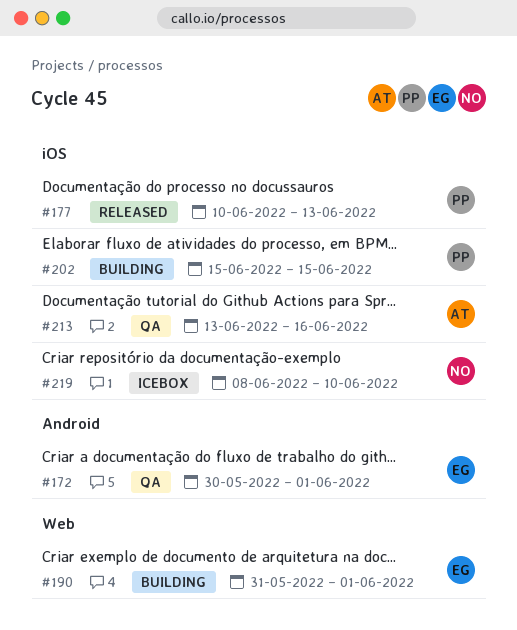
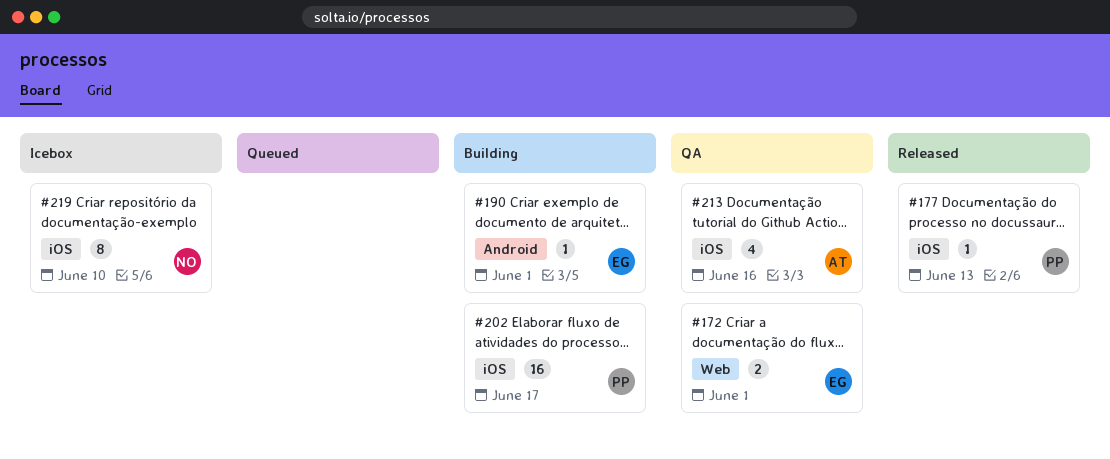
#172, label: Android -> Web
#190, label: Web -> Android
#202, due: Jun 15 -> Jun 17

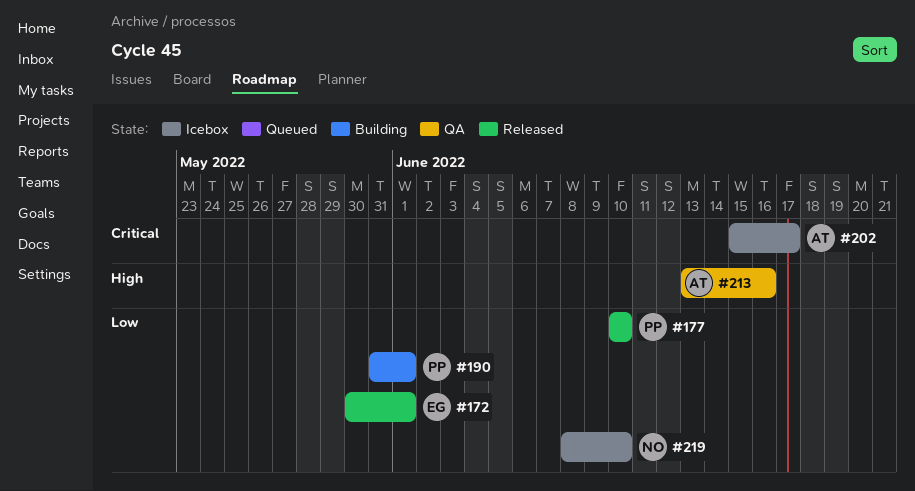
#172, status: QA -> Released
#177, due: Jun 13 -> Jun 10
#190, owner: EG -> PP
#202, status: Building -> Icebox
#202, owner: PP -> AT

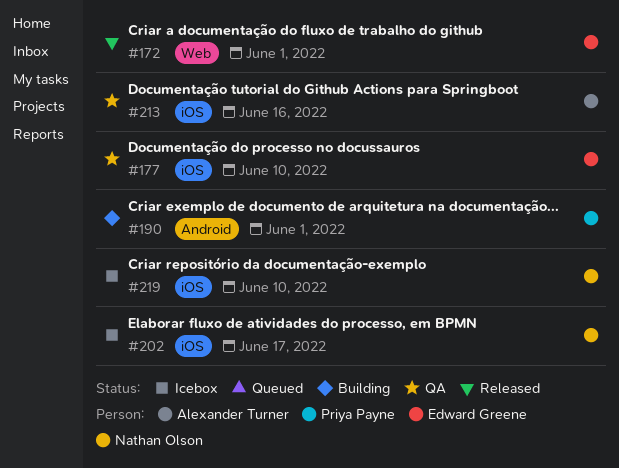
#177, status: Released -> QA
#177, owner: Priya Payne -> Edward Greene
#202, owner: Alexander Turner -> Nathan Olson

